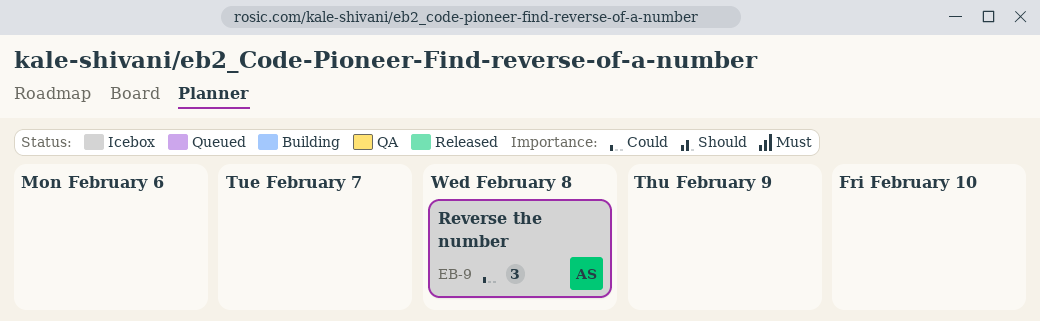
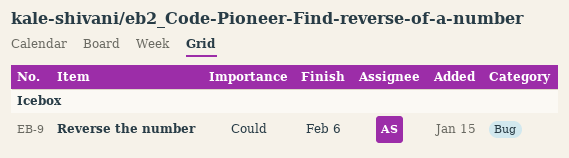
EB-9, due: Feb 8 -> Feb 6

